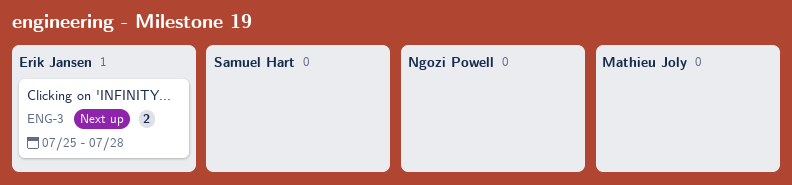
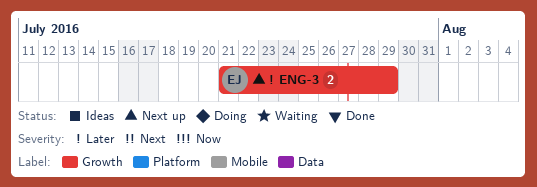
ENG-3, start: Jul 25 -> Jul 21
ENG-3, due: Jul 28 -> Jul 29

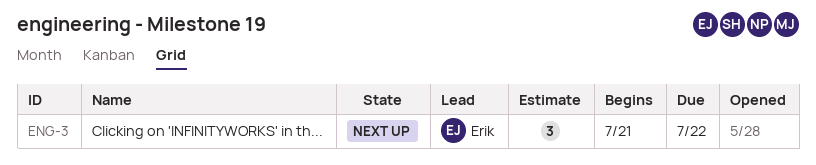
ENG-3, estimate: 2 -> 3
ENG-3, due: Jul 29 -> Jul 22

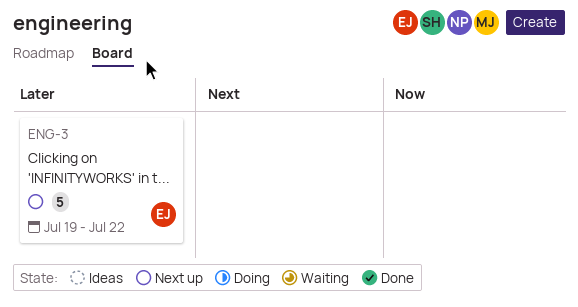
ENG-3, estimate: 3 -> 5
ENG-3, start: Jul 21 -> Jul 19

